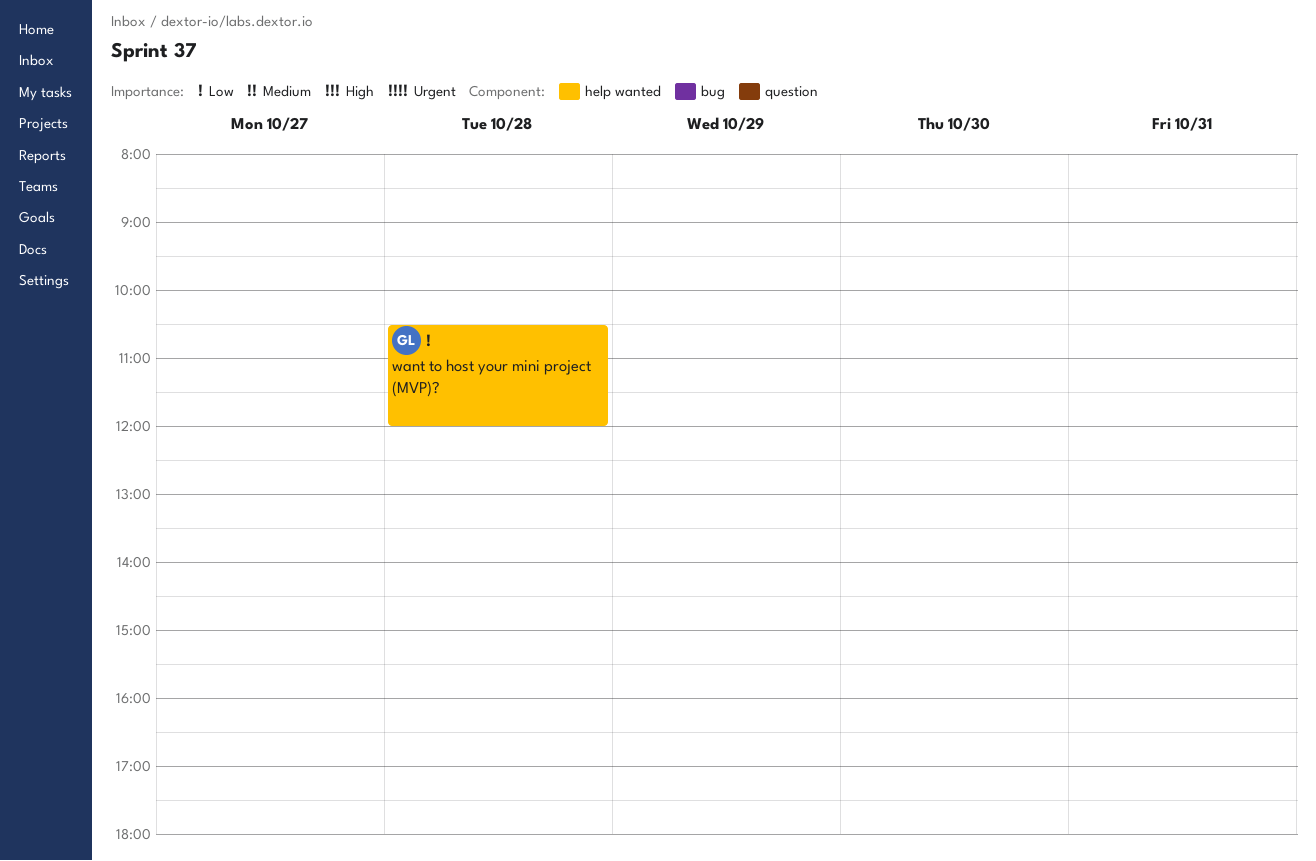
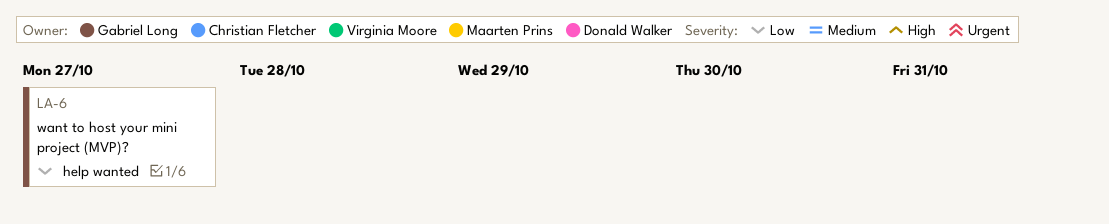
want to host your mini project (MVP)?, day: Oct 28 -> Oct 27

